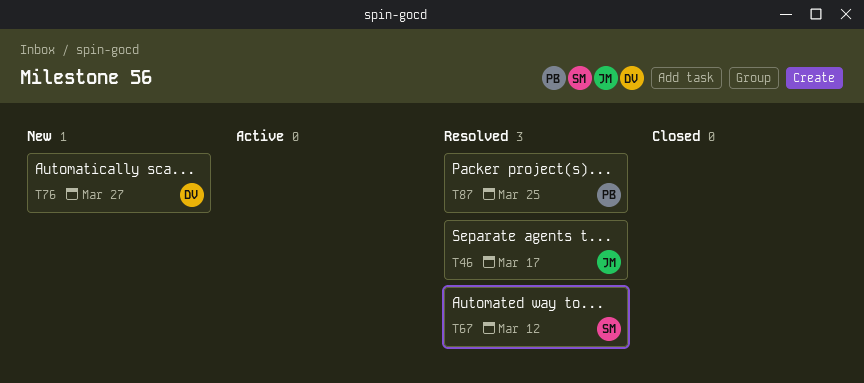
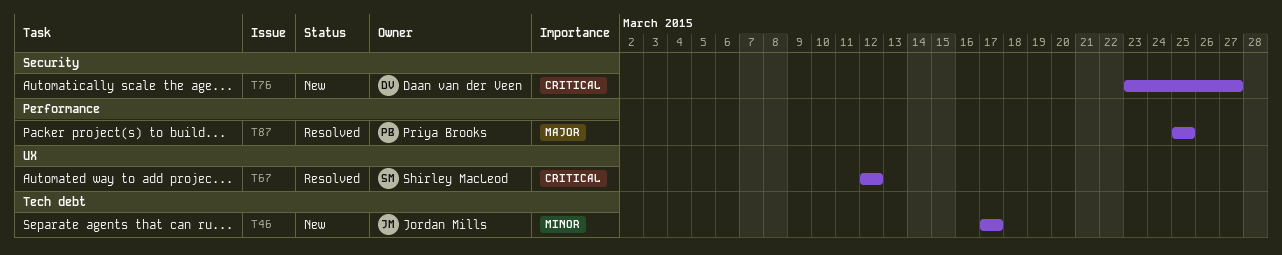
T46, status: Resolved -> New

